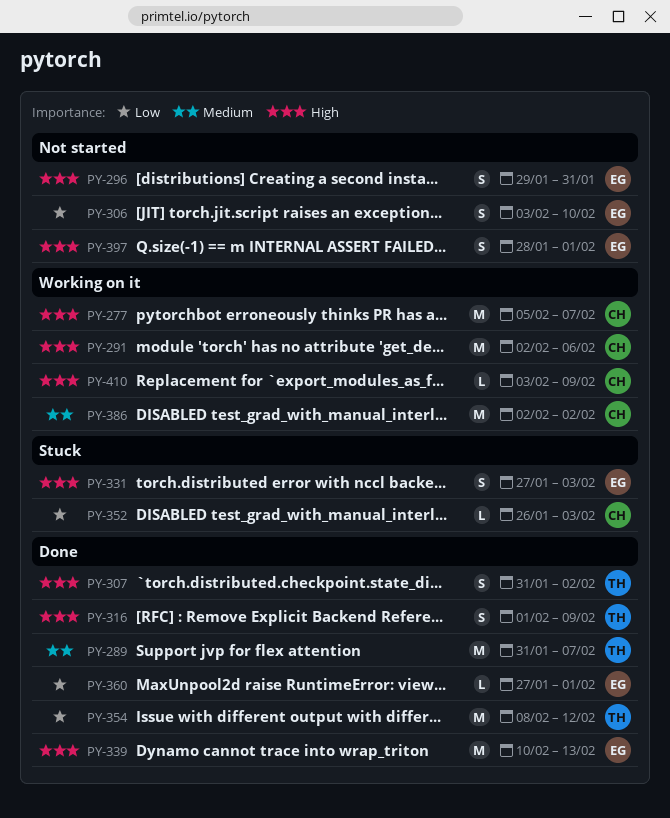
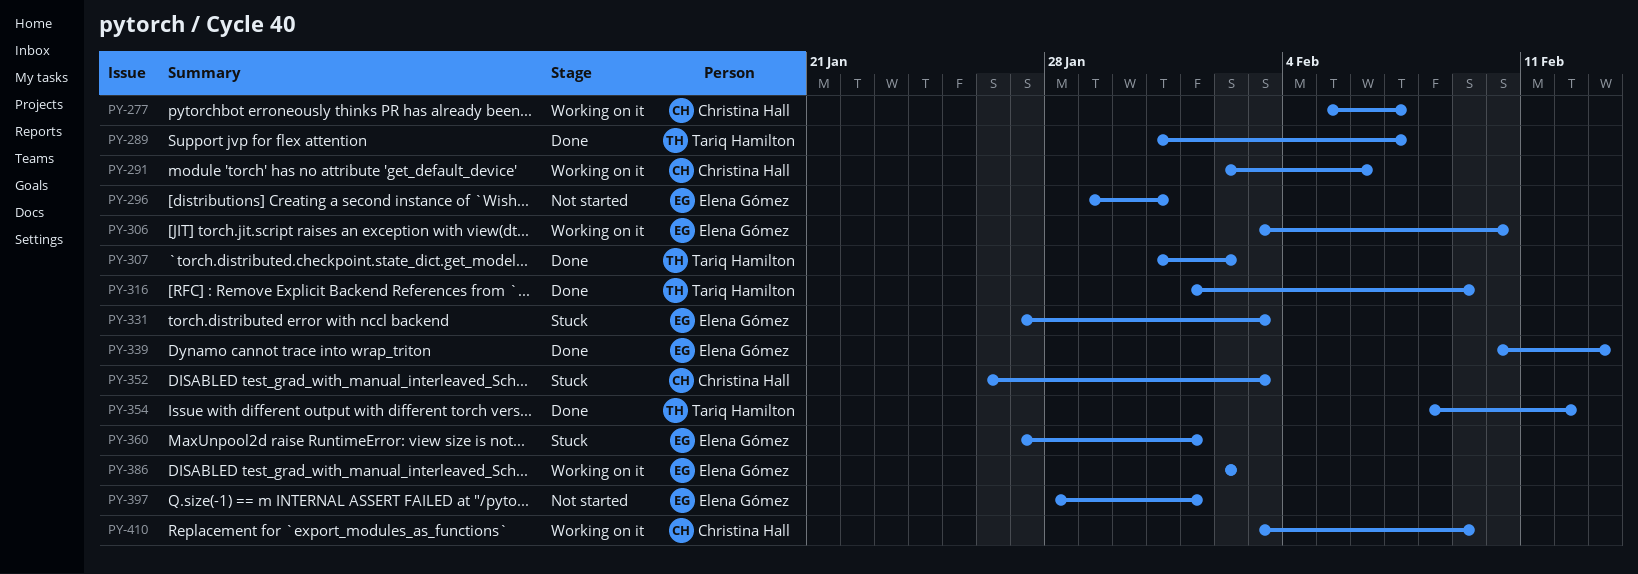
PY-306, status: Not started -> Working on it
PY-360, status: Done -> Stuck
PY-386, owner: Christina Hall -> Elena Gómez

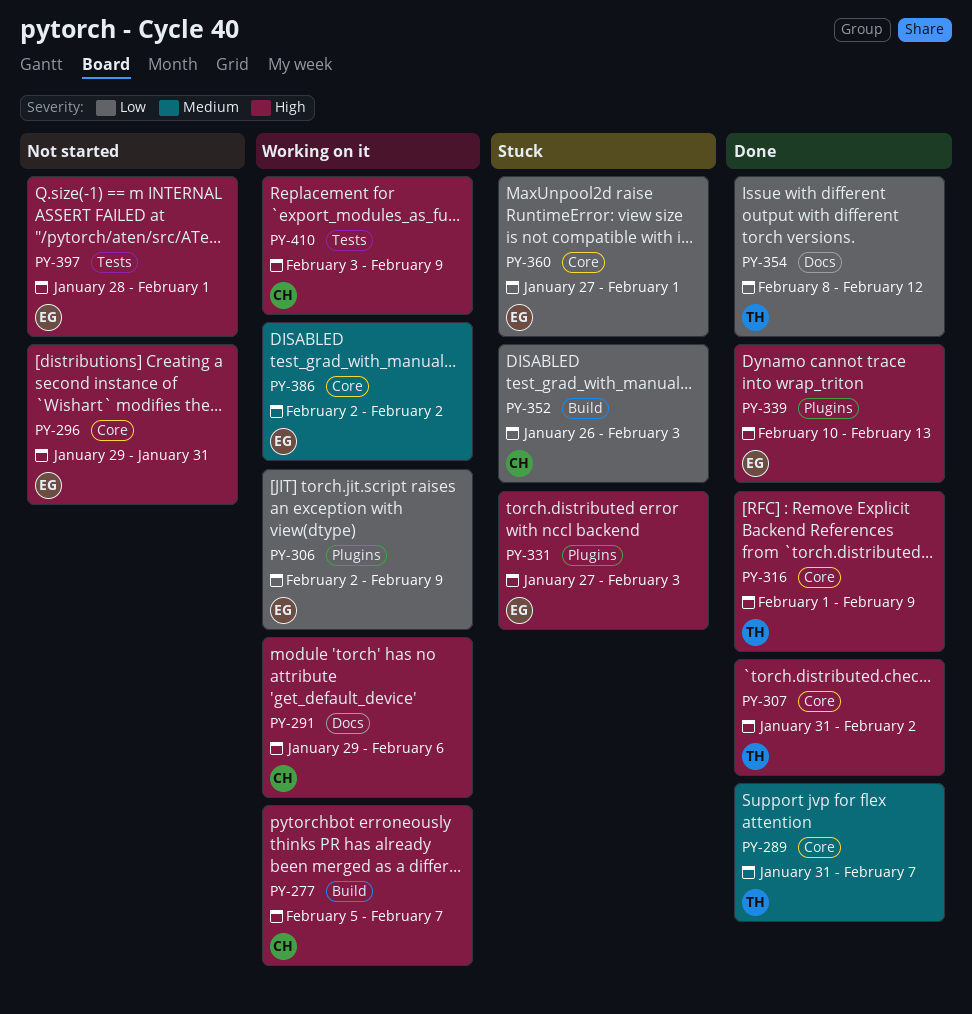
PY-291, start: Feb 2 -> Jan 29
PY-306, start: Feb 3 -> Feb 2
PY-306, due: Feb 10 -> Feb 9

